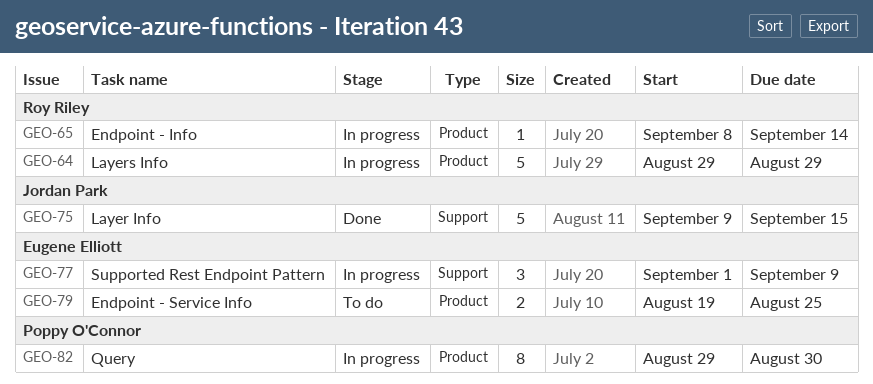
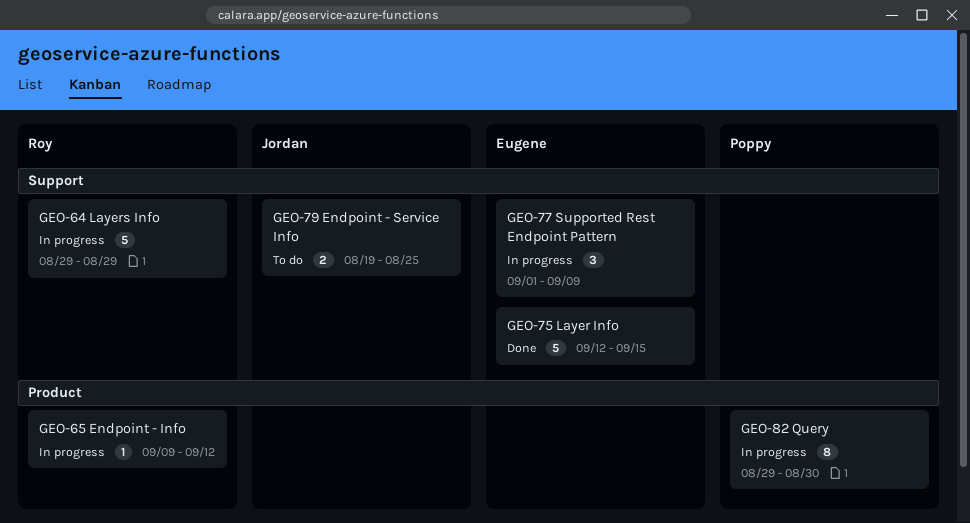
GEO-64, label: Product -> Support
GEO-65, start: Sep 8 -> Sep 9
GEO-65, due: Sep 14 -> Sep 12
GEO-75, owner: Jordan Park -> Eugene Elliott
GEO-75, start: Sep 9 -> Sep 12
GEO-79, owner: Eugene Elliott -> Jordan Park
GEO-79, label: Product -> Support

